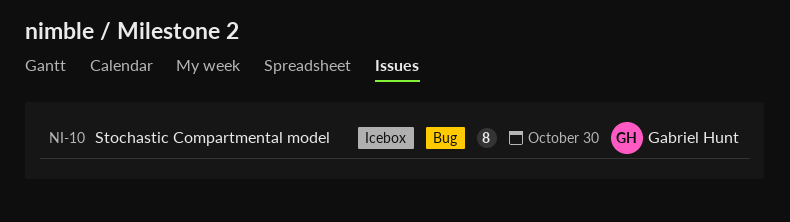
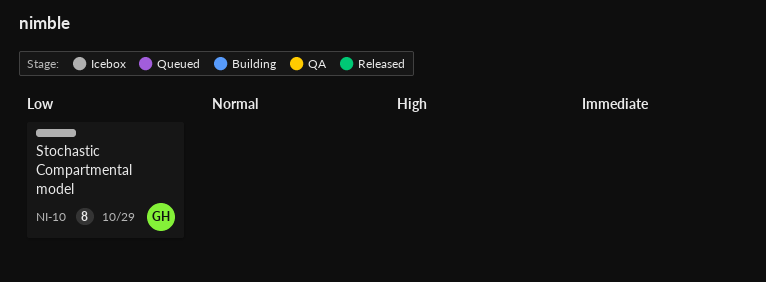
NI-10, due: Oct 30 -> Oct 29

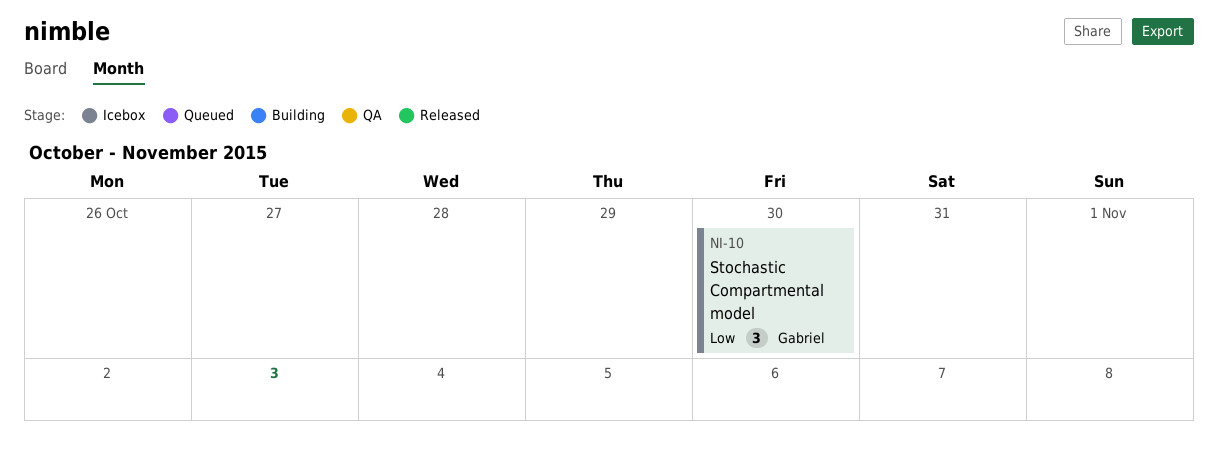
NI-10, estimate: 8 -> 3
NI-10, due: Oct 29 -> Oct 30

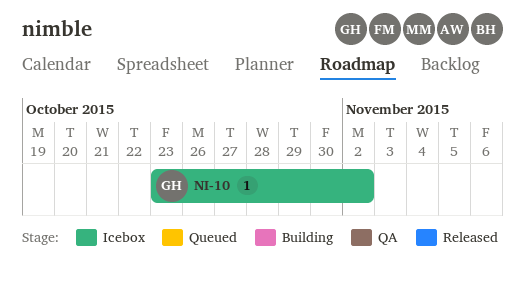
NI-10, estimate: 3 -> 1
NI-10, due: Oct 30 -> Nov 2

